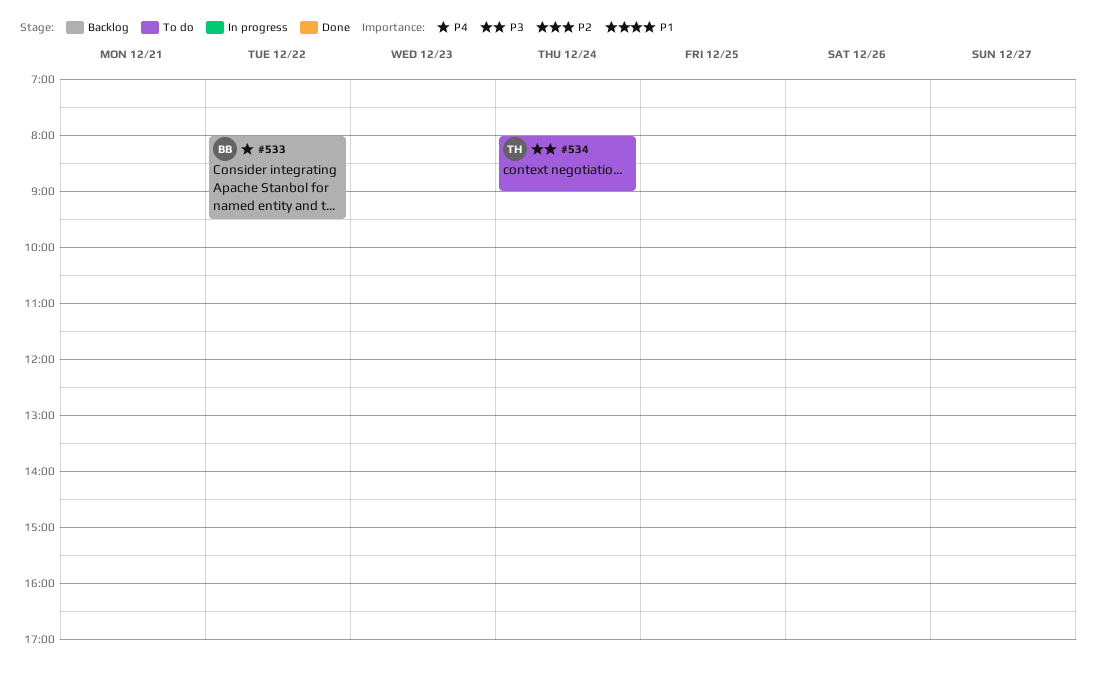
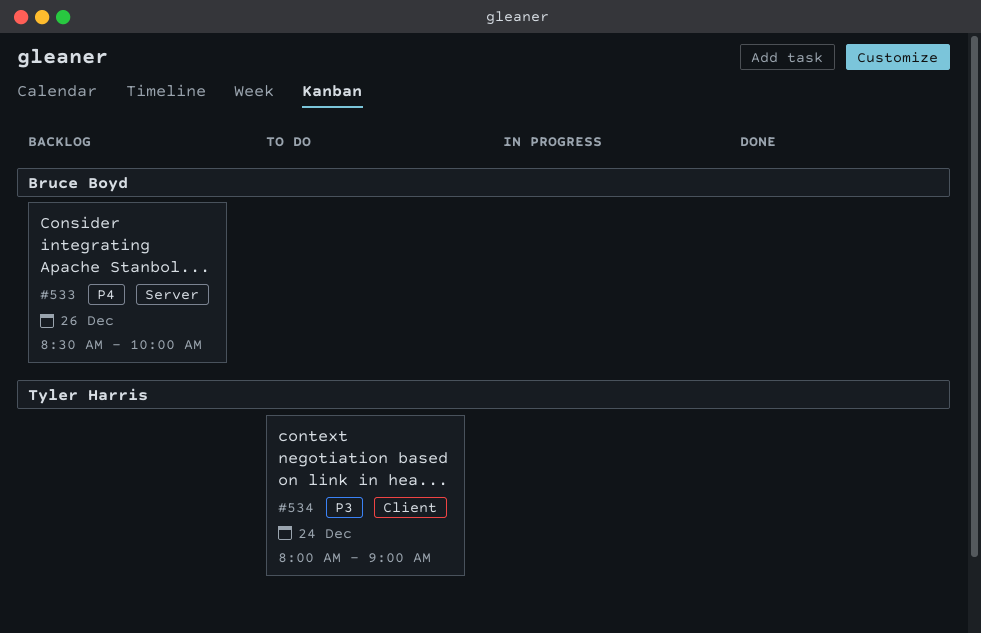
#533, day: Dec 22 -> Dec 26
#533, begins: 08:00 -> 08:30
#533, ends: 09:30 -> 10:00

